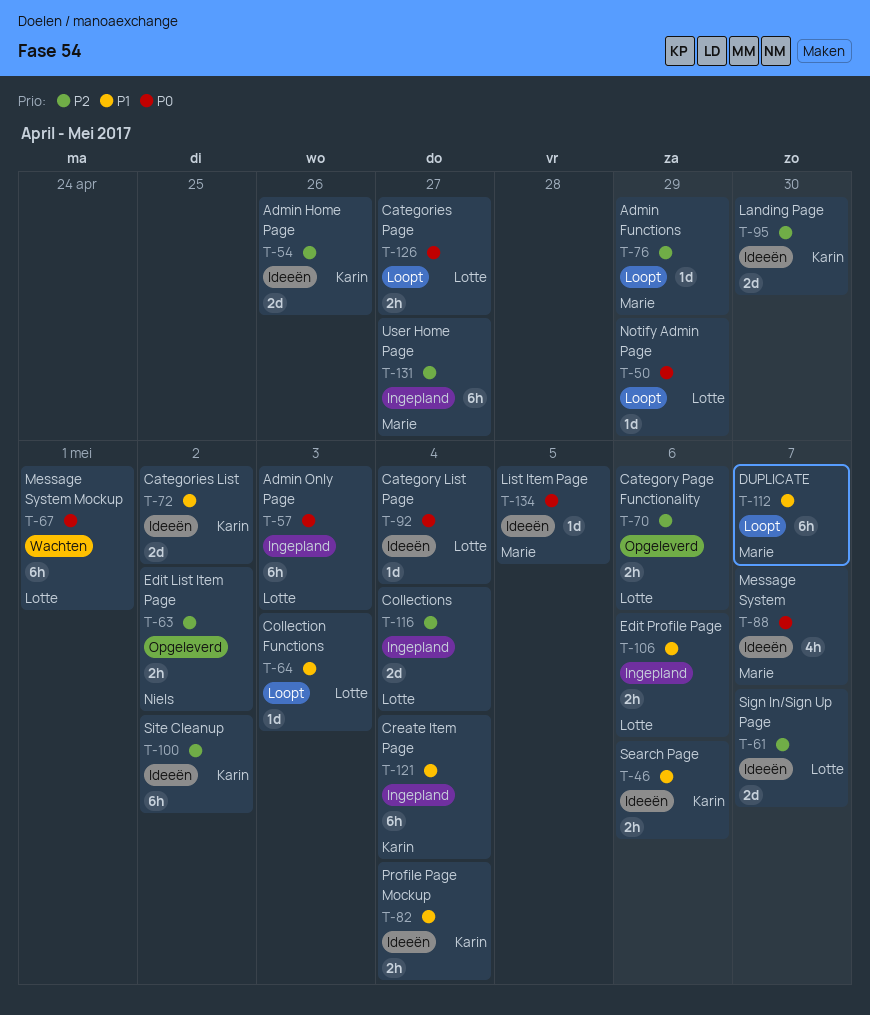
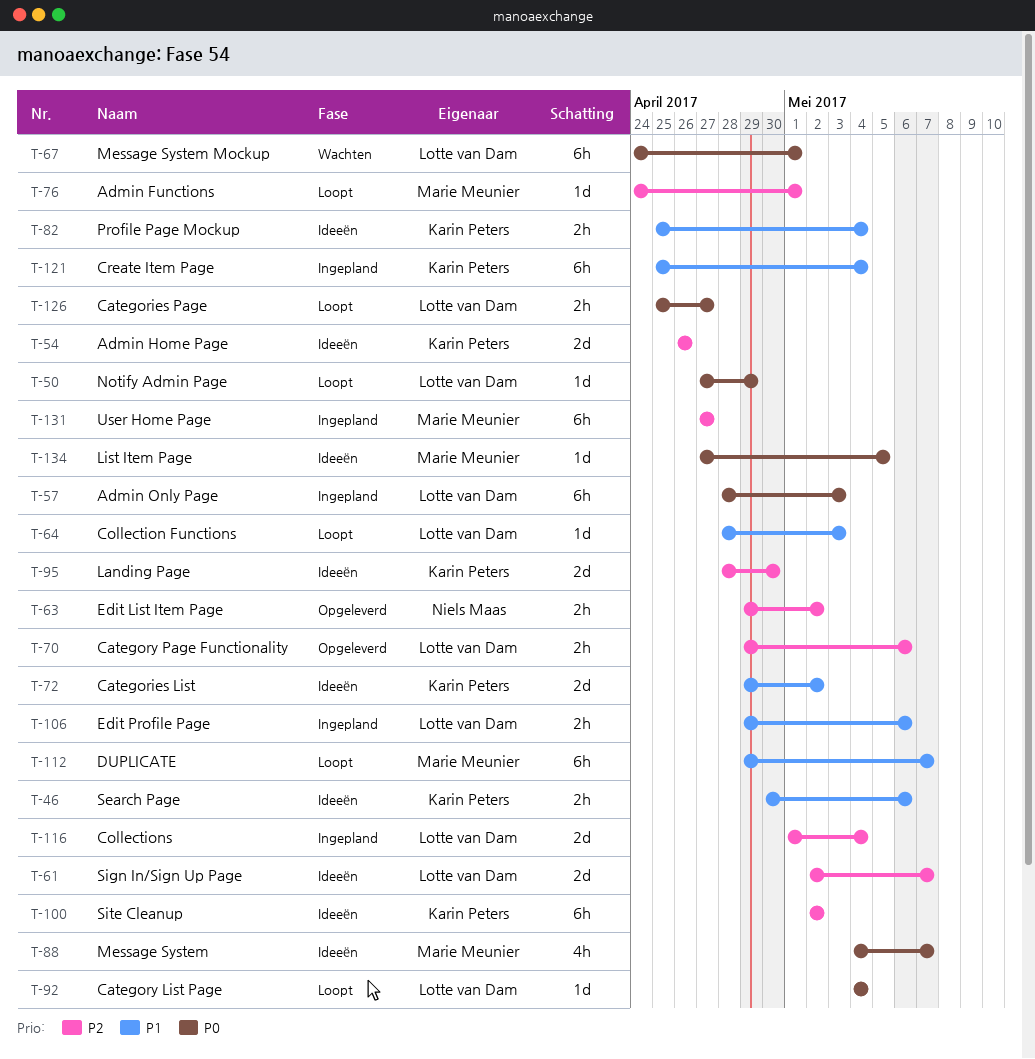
T-76, due: Apr 29 -> May 1
T-92, status: Ideeën -> Loopt

